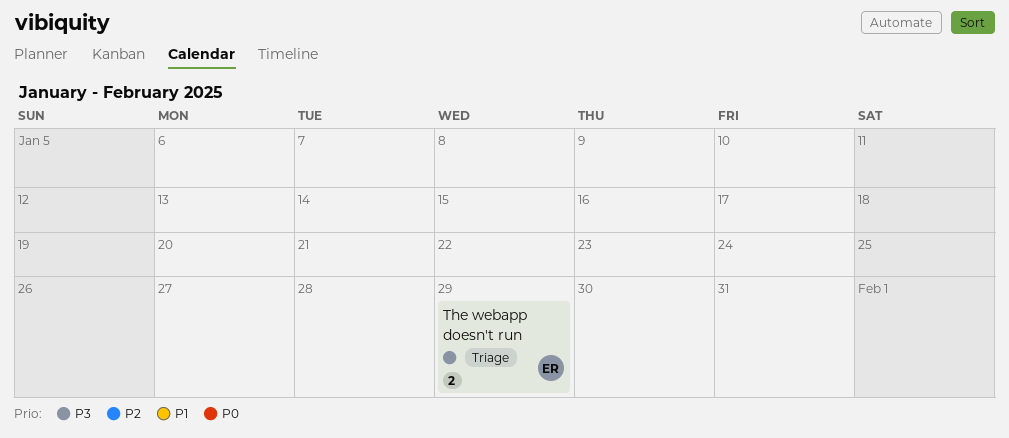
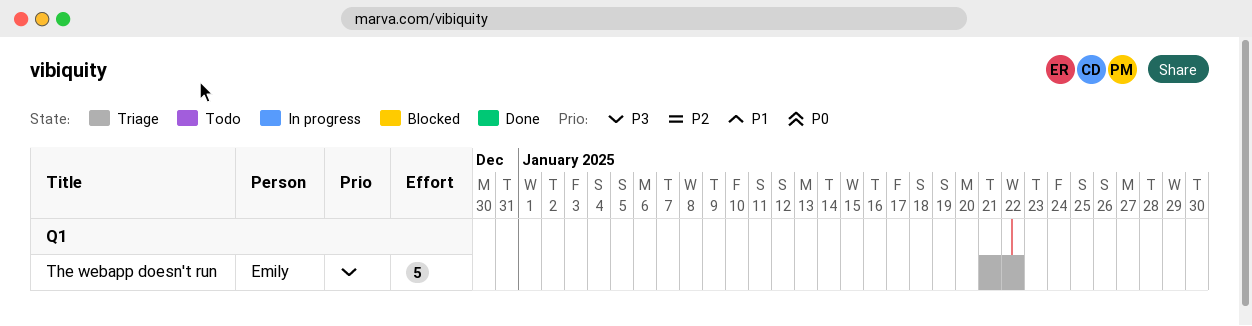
The webapp doesn't run, estimate: 2 -> 5
The webapp doesn't run, due: Jan 29 -> Jan 22

